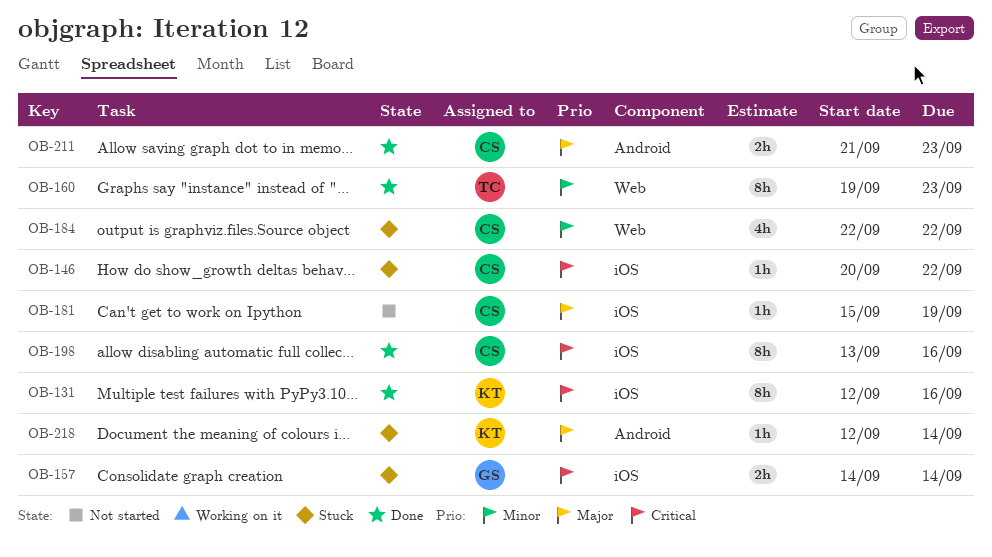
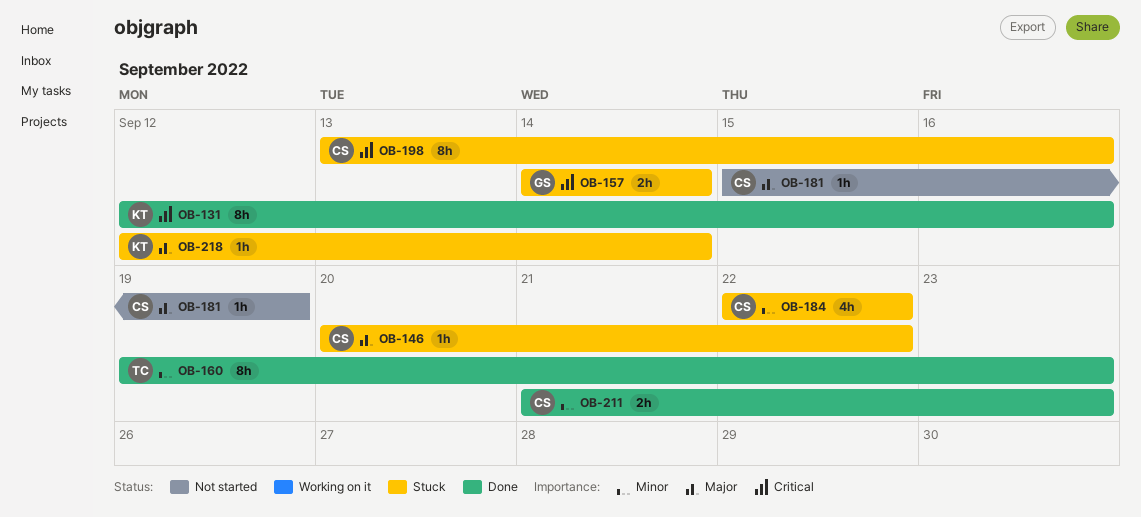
OB-146, priority: Critical -> Major
OB-198, status: Done -> Stuck
OB-211, priority: Major -> Minor

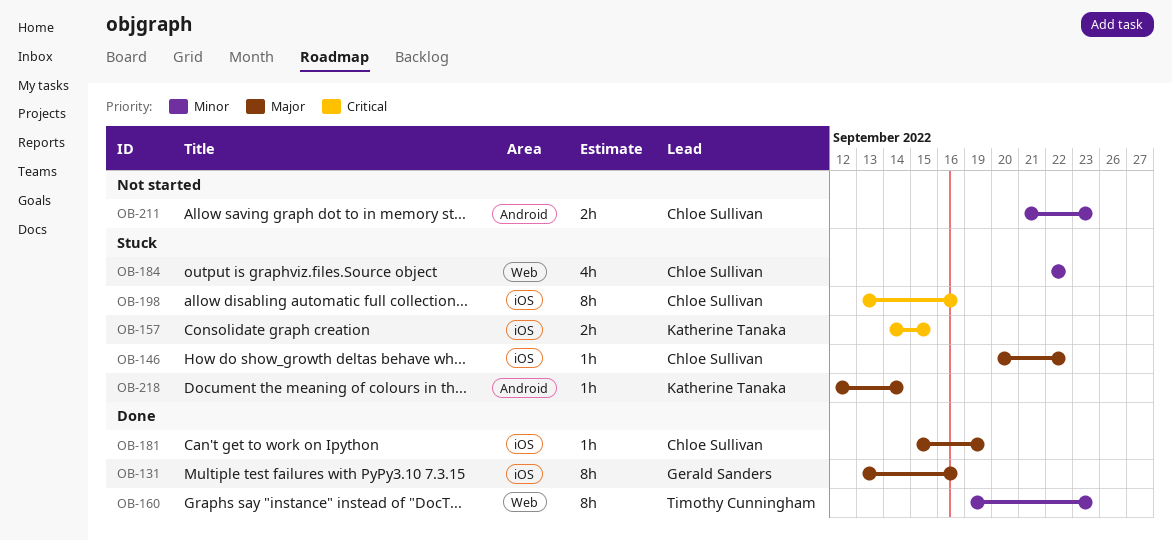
OB-131, owner: Katherine Tanaka -> Gerald Sanders
OB-131, priority: Critical -> Major
OB-131, start: Sep 12 -> Sep 13
OB-157, owner: Gerald Sanders -> Katherine Tanaka
OB-157, due: Sep 14 -> Sep 15
OB-181, status: Not started -> Done
OB-211, status: Done -> Not started

